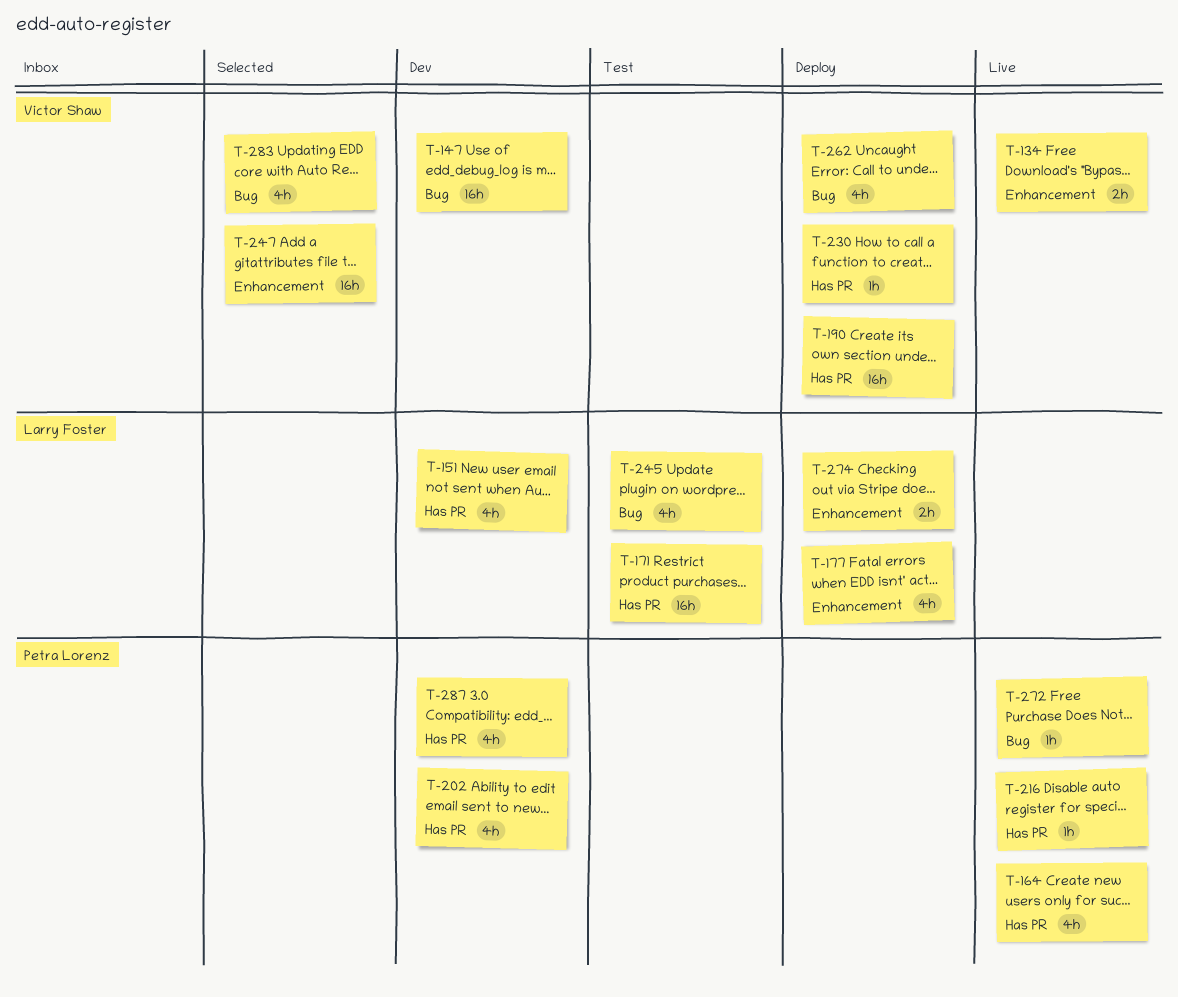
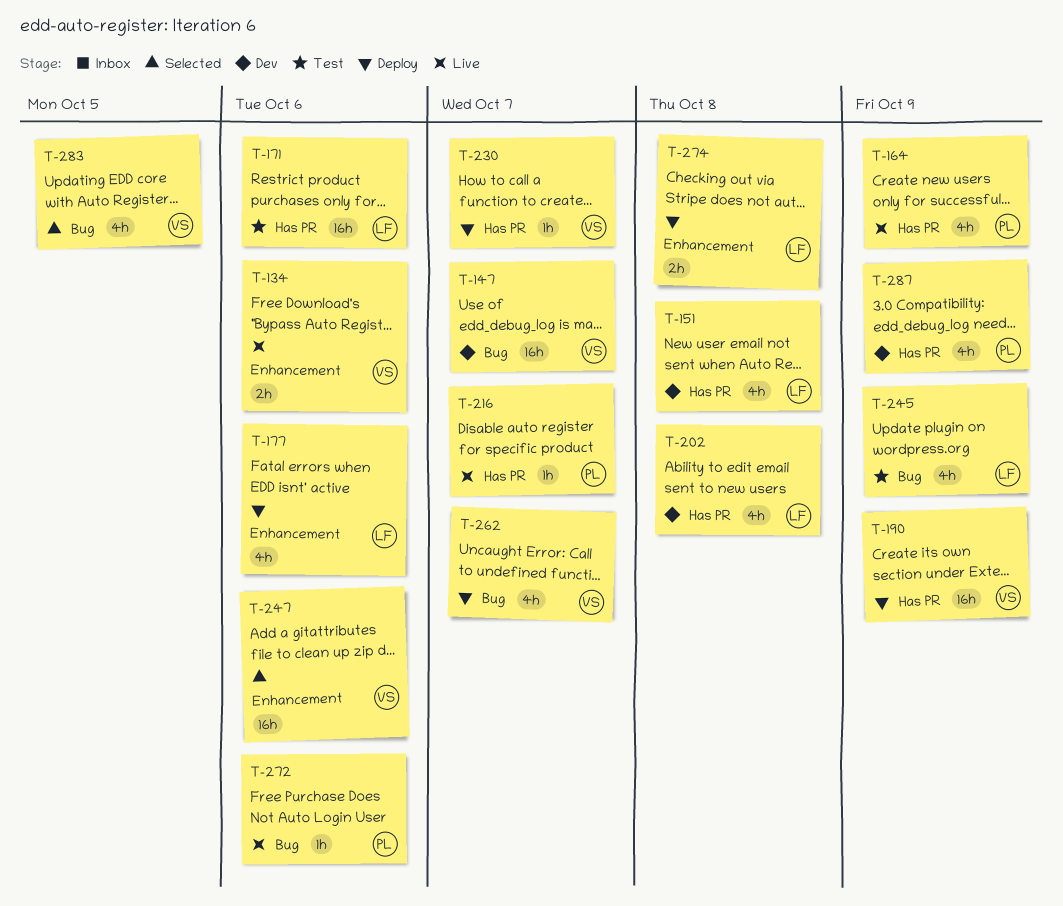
T-202, owner: Petra Lorenz -> Larry Foster

